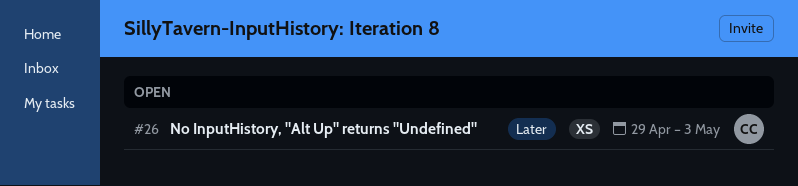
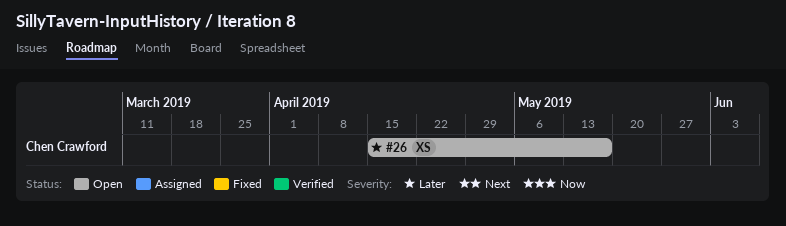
#26, start: Apr 29 -> Apr 15
#26, due: May 3 -> May 17

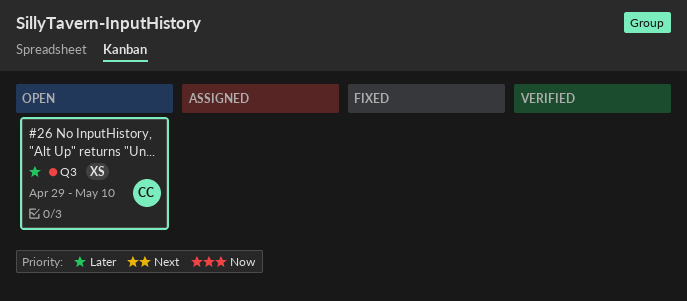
#26, start: Apr 15 -> Apr 29
#26, due: May 17 -> May 10

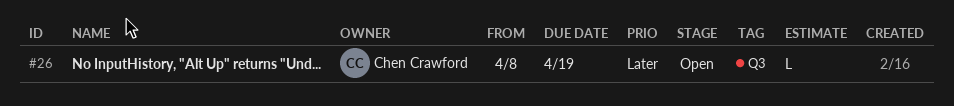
#26, estimate: XS -> L
#26, start: Apr 29 -> Apr 8
#26, due: May 10 -> Apr 19

